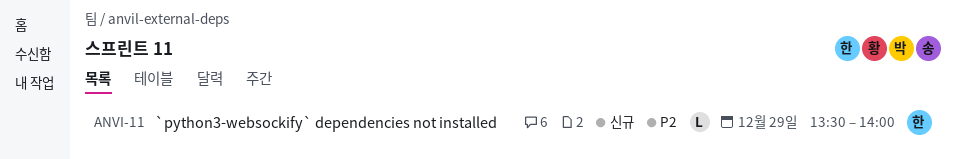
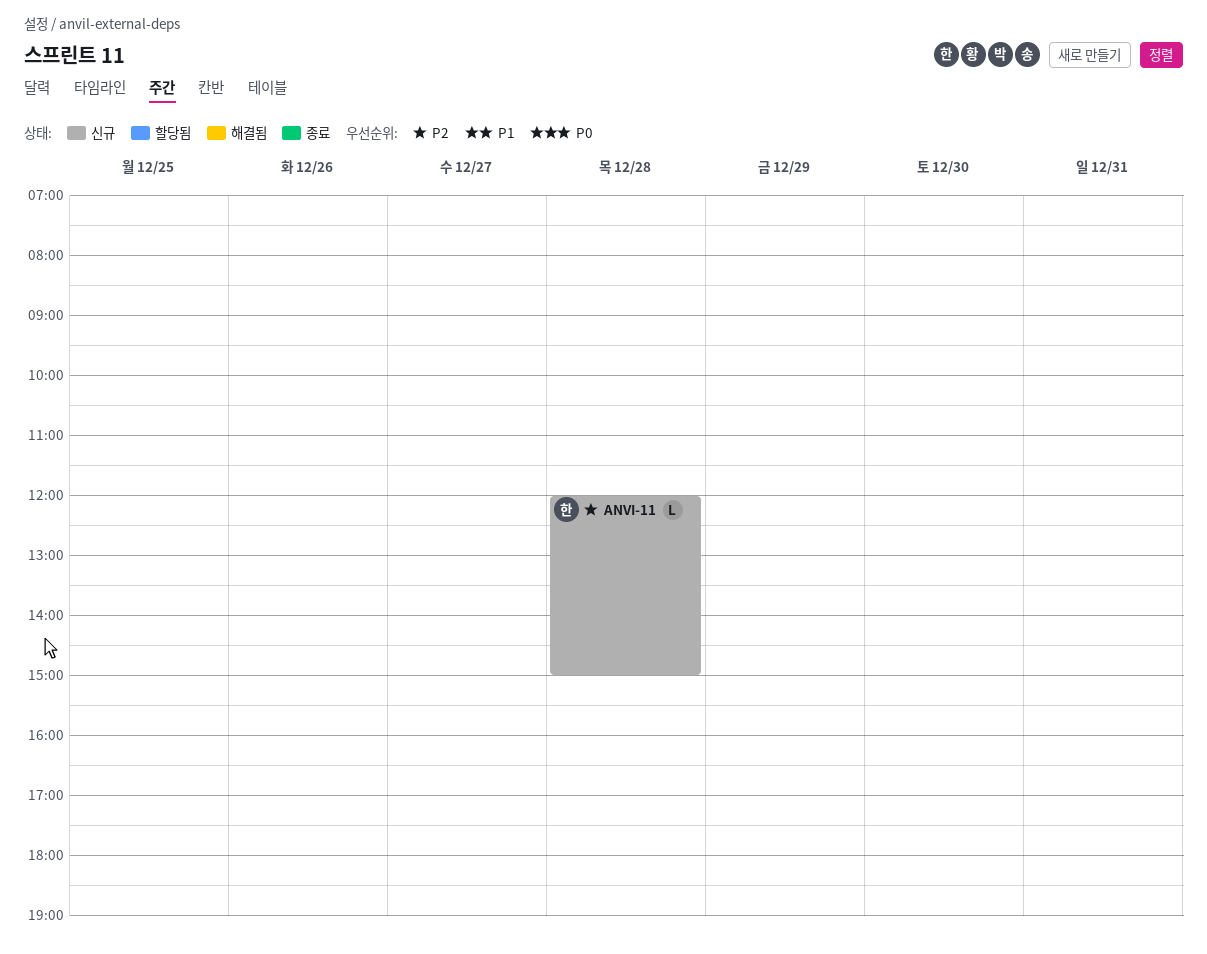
ANVI-11, day: Dec 29 -> Dec 28
ANVI-11, begins: 13:30 -> 12:00
ANVI-11, ends: 14:00 -> 15:00

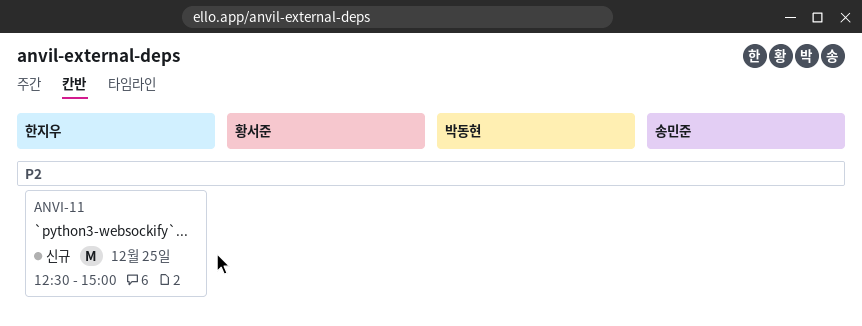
ANVI-11, estimate: L -> M
ANVI-11, day: Dec 28 -> Dec 25
ANVI-11, begins: 12:00 -> 12:30

